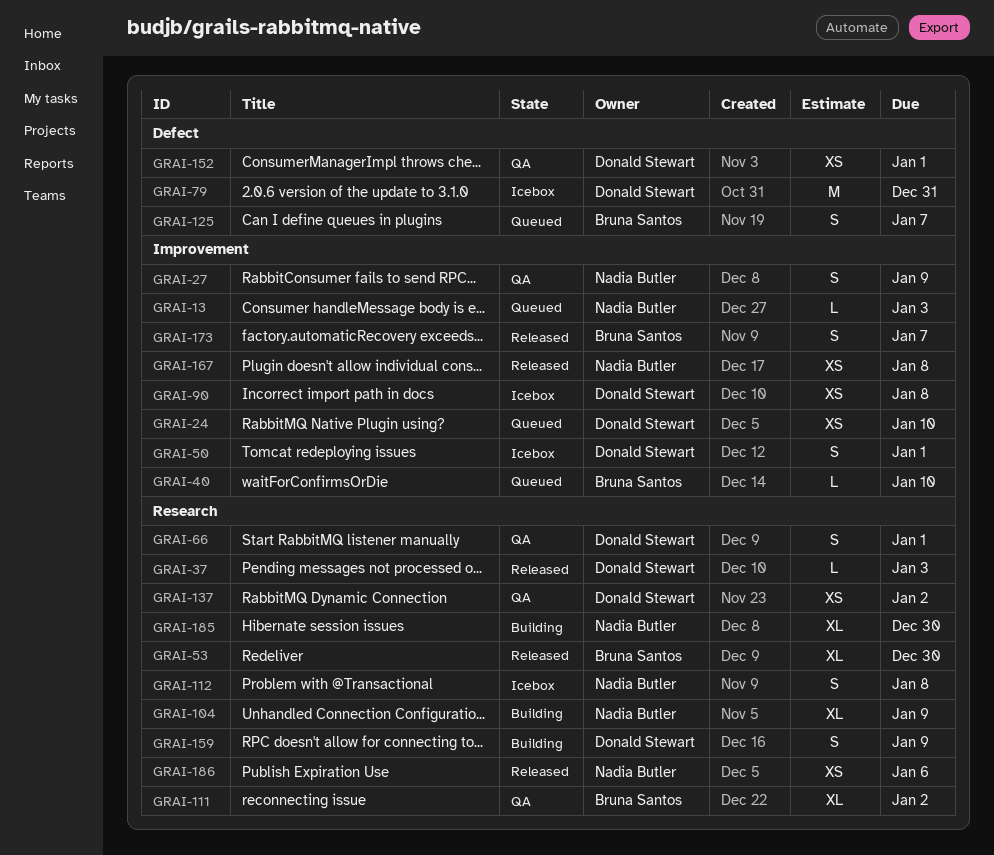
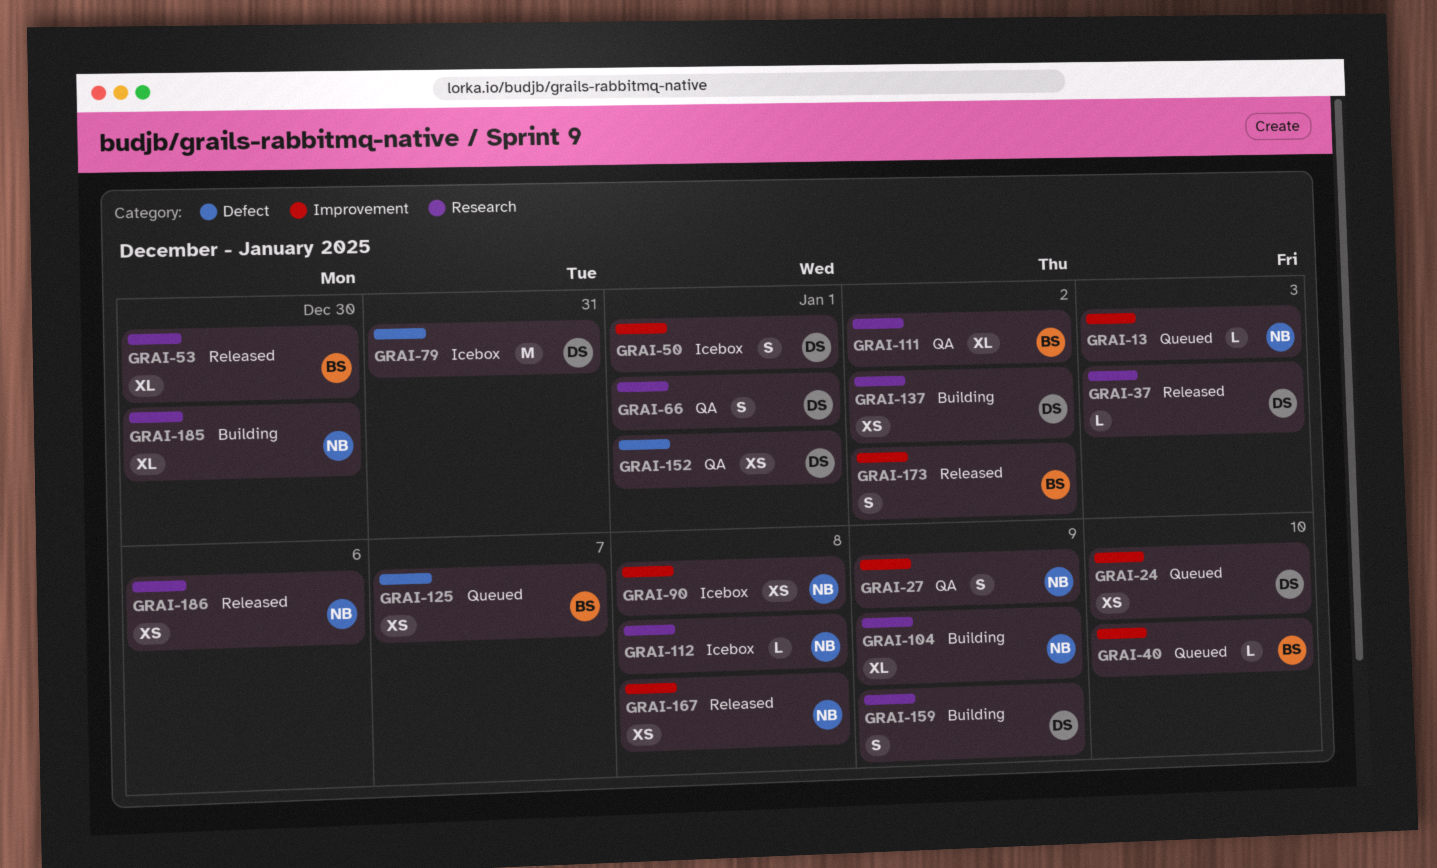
GRAI-90, owner: Donald Stewart -> Nadia Butler
GRAI-112, estimate: S -> L
GRAI-125, estimate: S -> XS
GRAI-137, status: QA -> Building
GRAI-173, due: Jan 7 -> Jan 2

